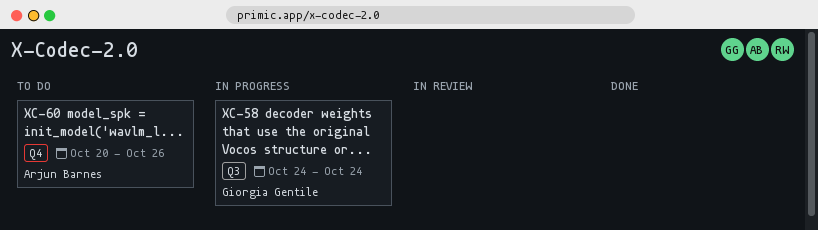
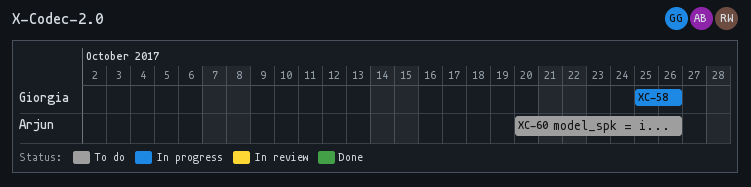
XC-58, start: Oct 24 -> Oct 25
XC-58, due: Oct 24 -> Oct 26

